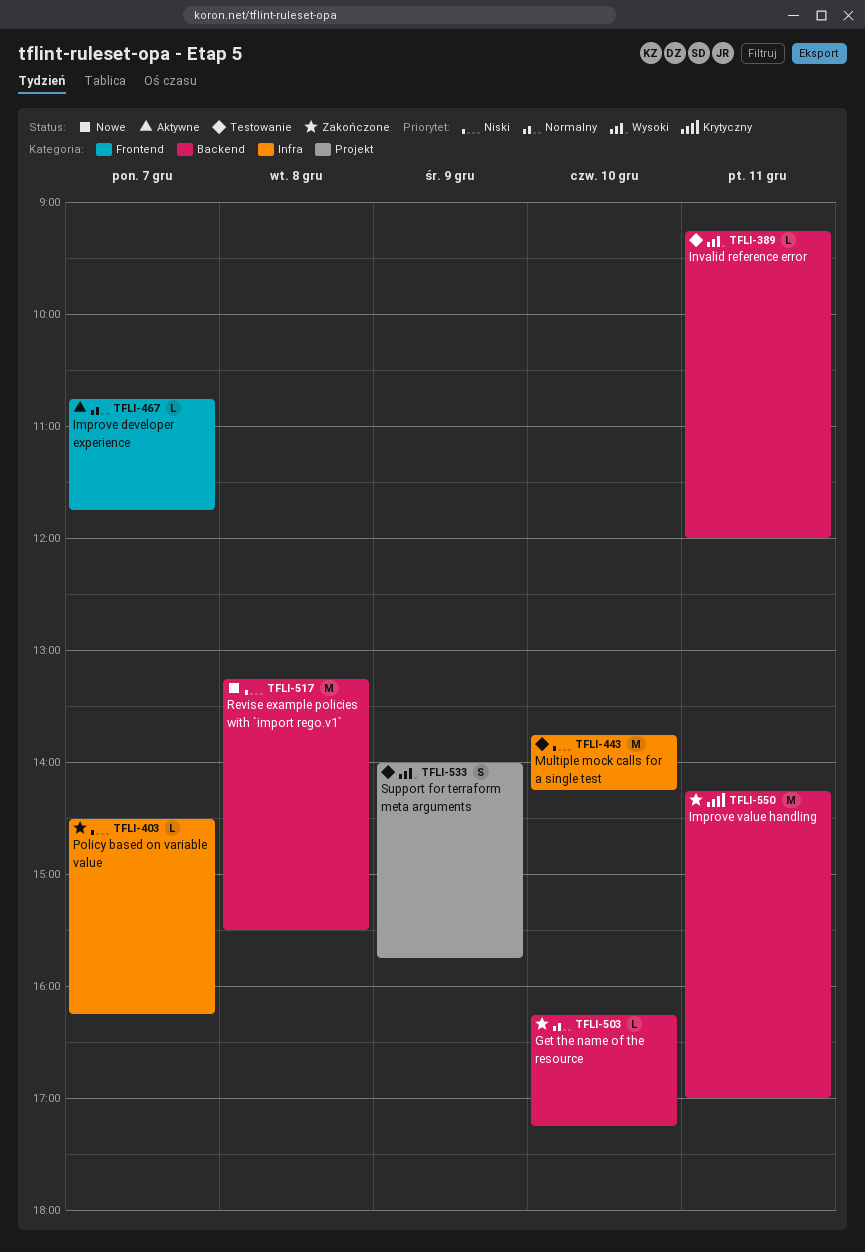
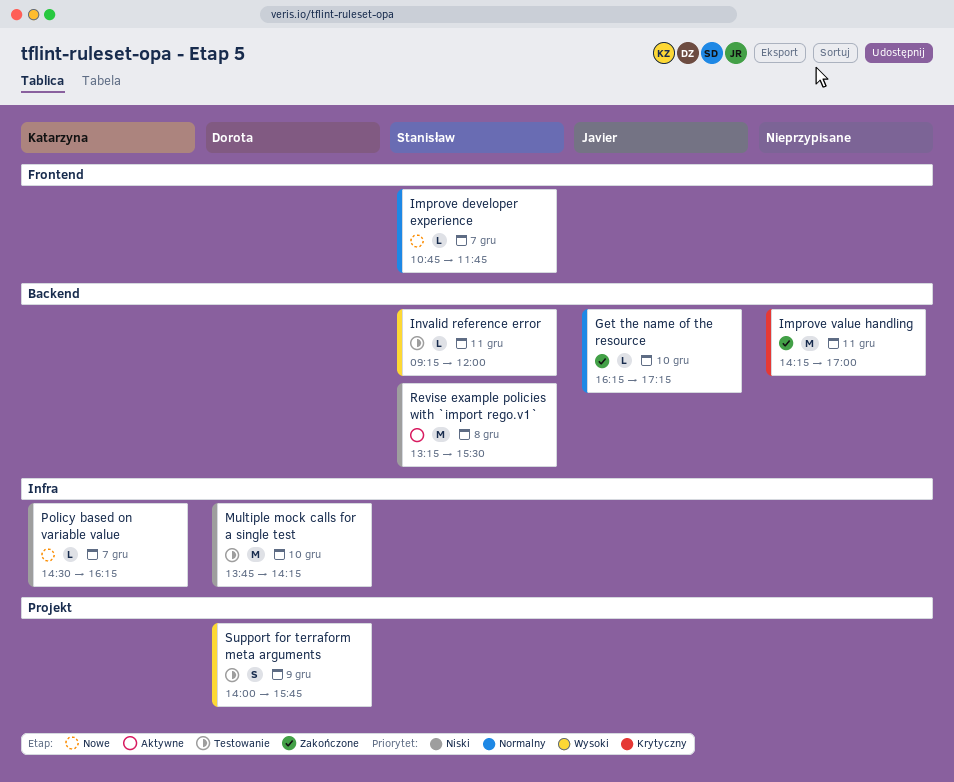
Improve developer experience, status: Aktywne -> Nowe
Policy based on variable value, status: Zakończone -> Nowe
Revise example policies with `import rego.v1`, status: Nowe -> Aktywne

